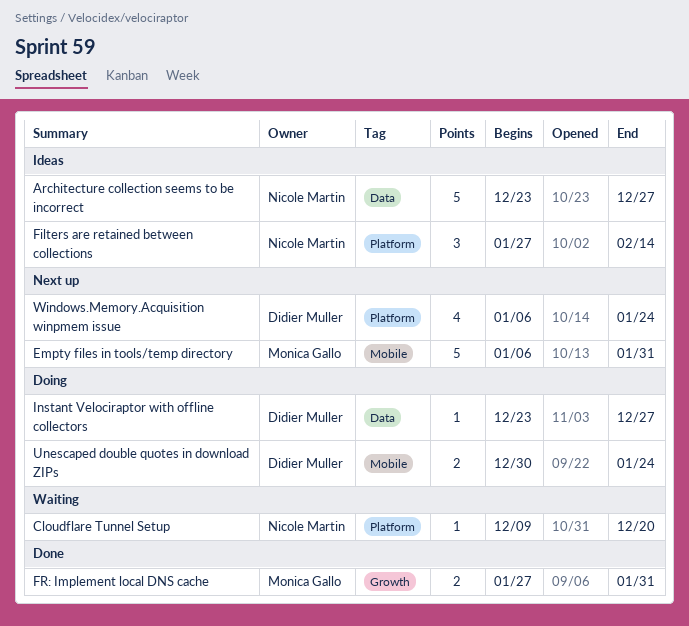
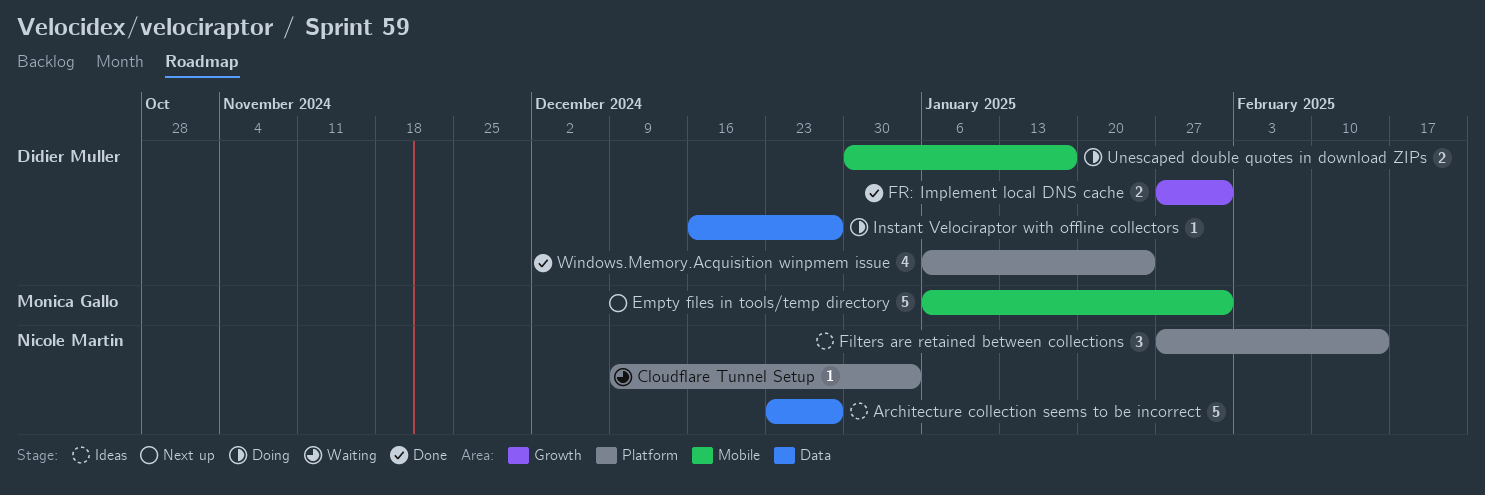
Cloudflare Tunnel Setup, due: Dec 20 -> Jan 3
FR: Implement local DNS cache, owner: Monica Gallo -> Didier Muller
Instant Velociraptor with offline collectors, start: Dec 23 -> Dec 16
Unescaped double quotes in download ZIPs, due: Jan 24 -> Jan 17
Windows.Memory.Acquisition winpmem issue, status: Next up -> Done

